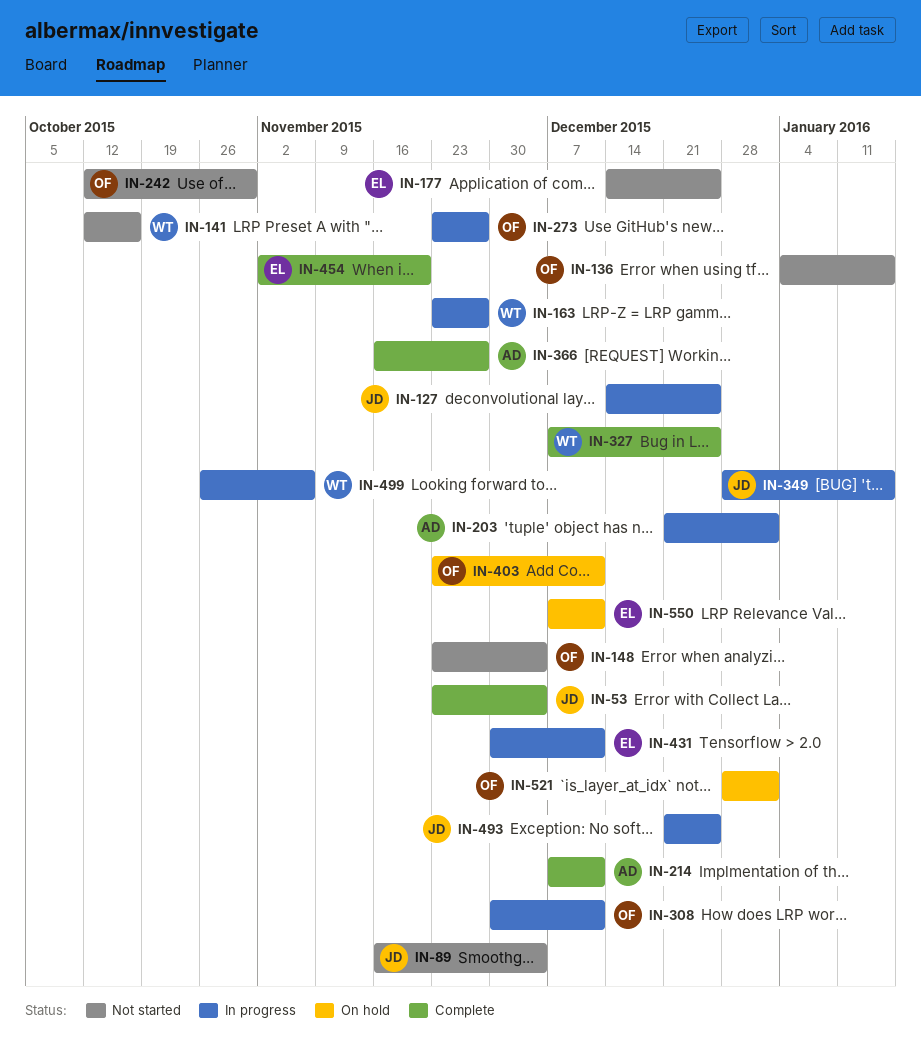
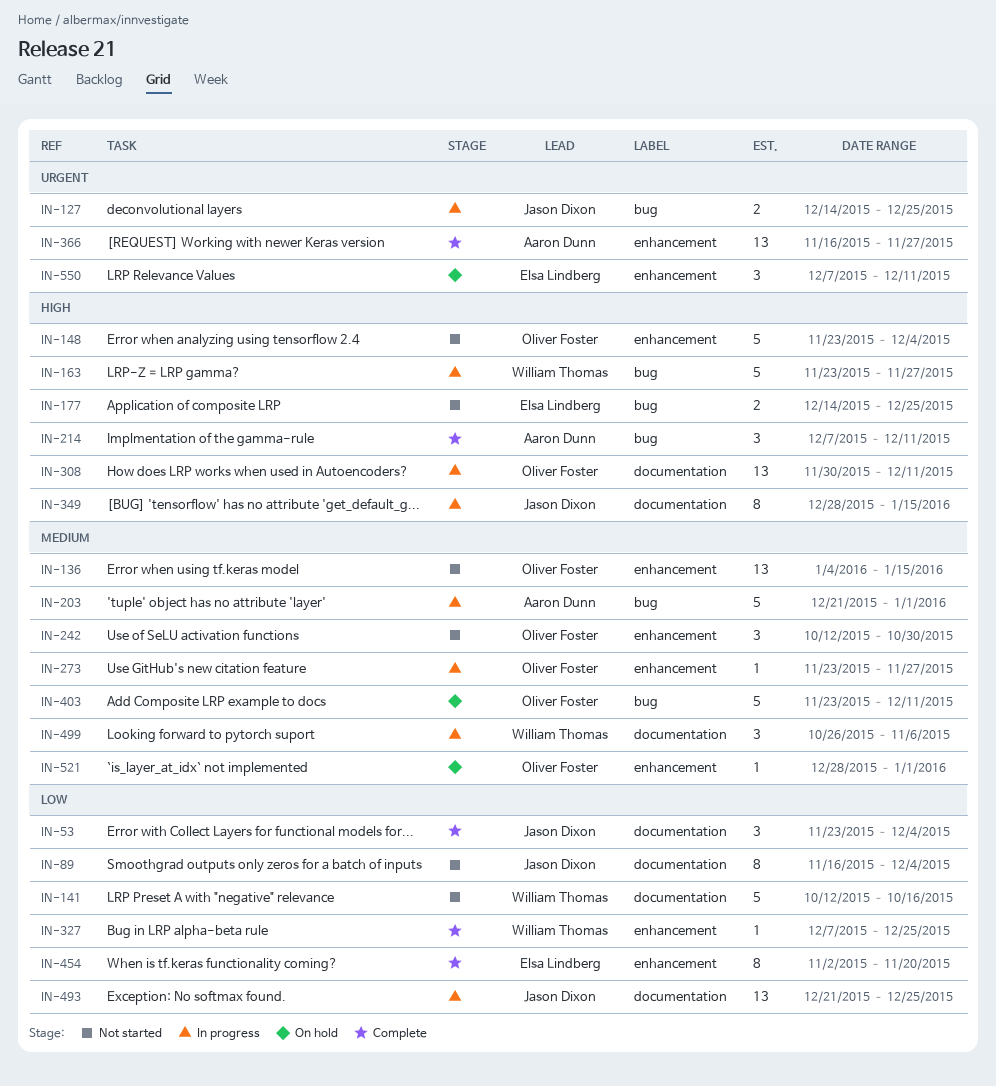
IN-431: present -> none

